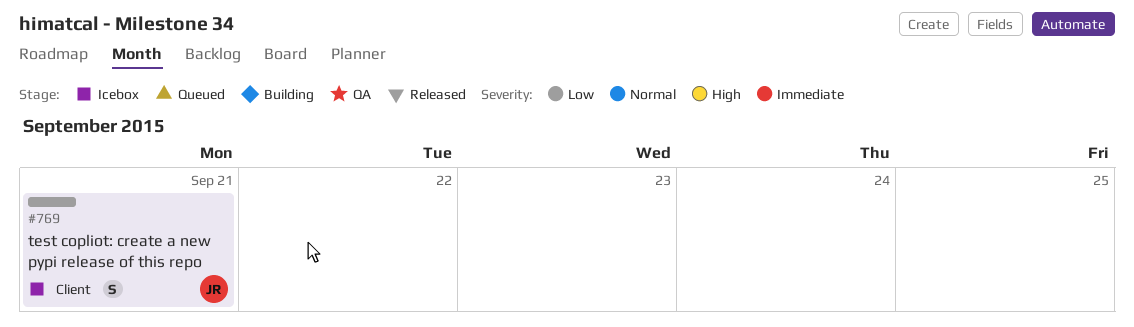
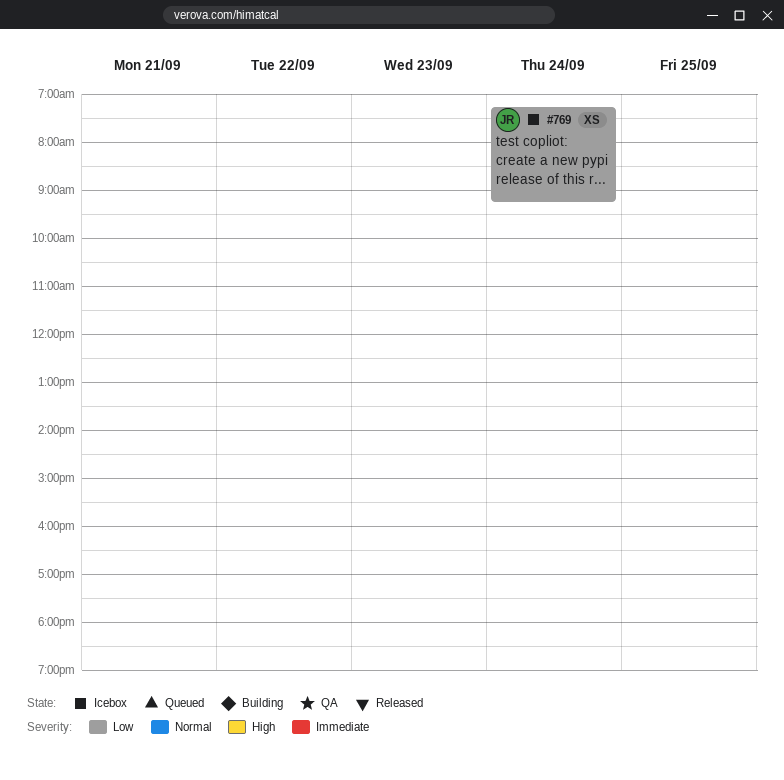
#769, estimate: S -> XS
#769, day: Sep 21 -> Sep 24

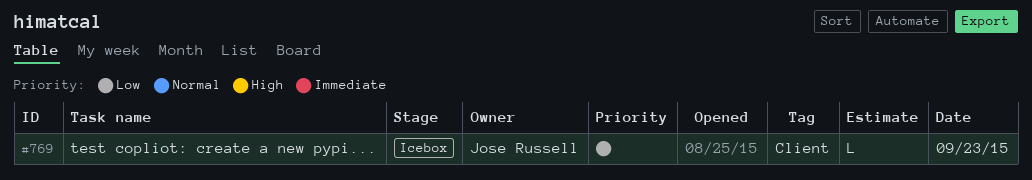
#769, estimate: XS -> L
#769, day: Sep 24 -> Sep 23

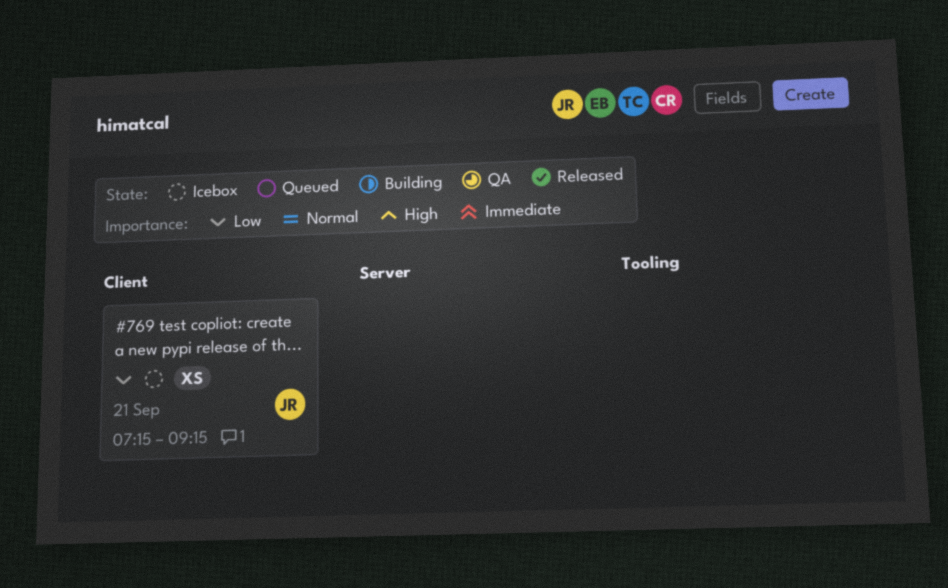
#769, estimate: L -> XS
#769, day: Sep 23 -> Sep 21

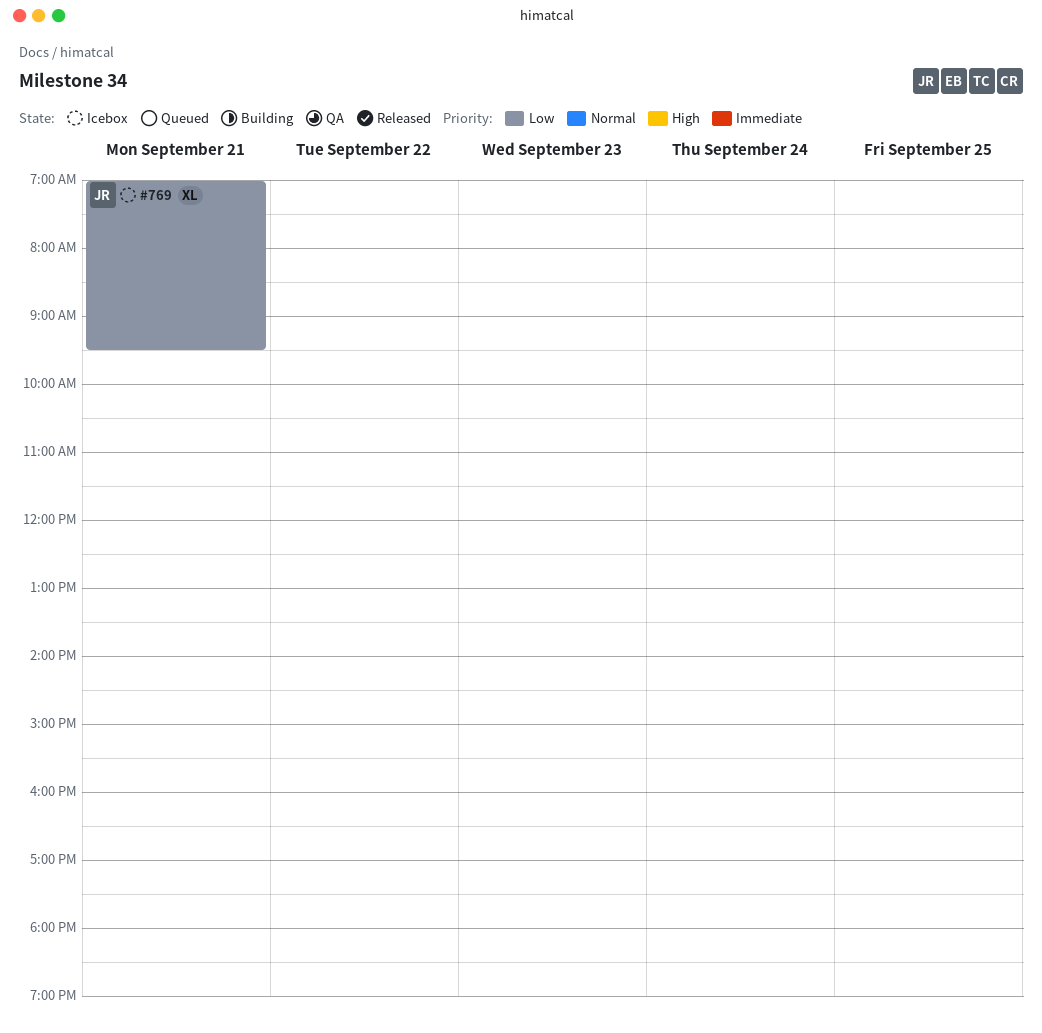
#769, estimate: XS -> XL
#769, begins: 07:15 -> 07:00
#769, ends: 09:15 -> 09:30

